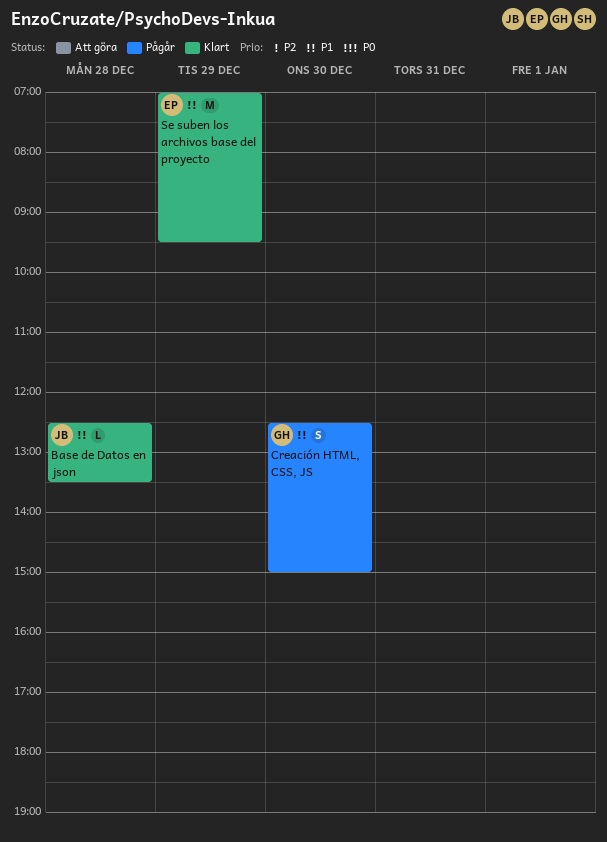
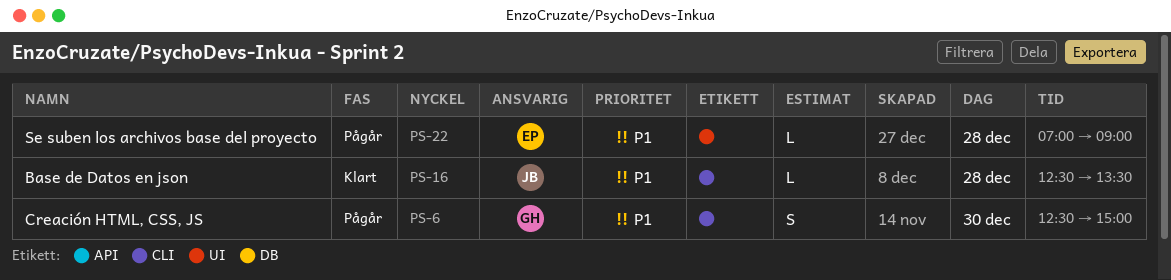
Se suben los archivos base del proyecto, status: Klart -> Pågår
Se suben los archivos base del proyecto, estimate: M -> L
Se suben los archivos base del proyecto, day: Dec 29 -> Dec 28
Se suben los archivos base del proyecto, ends: 09:30 -> 09:00

